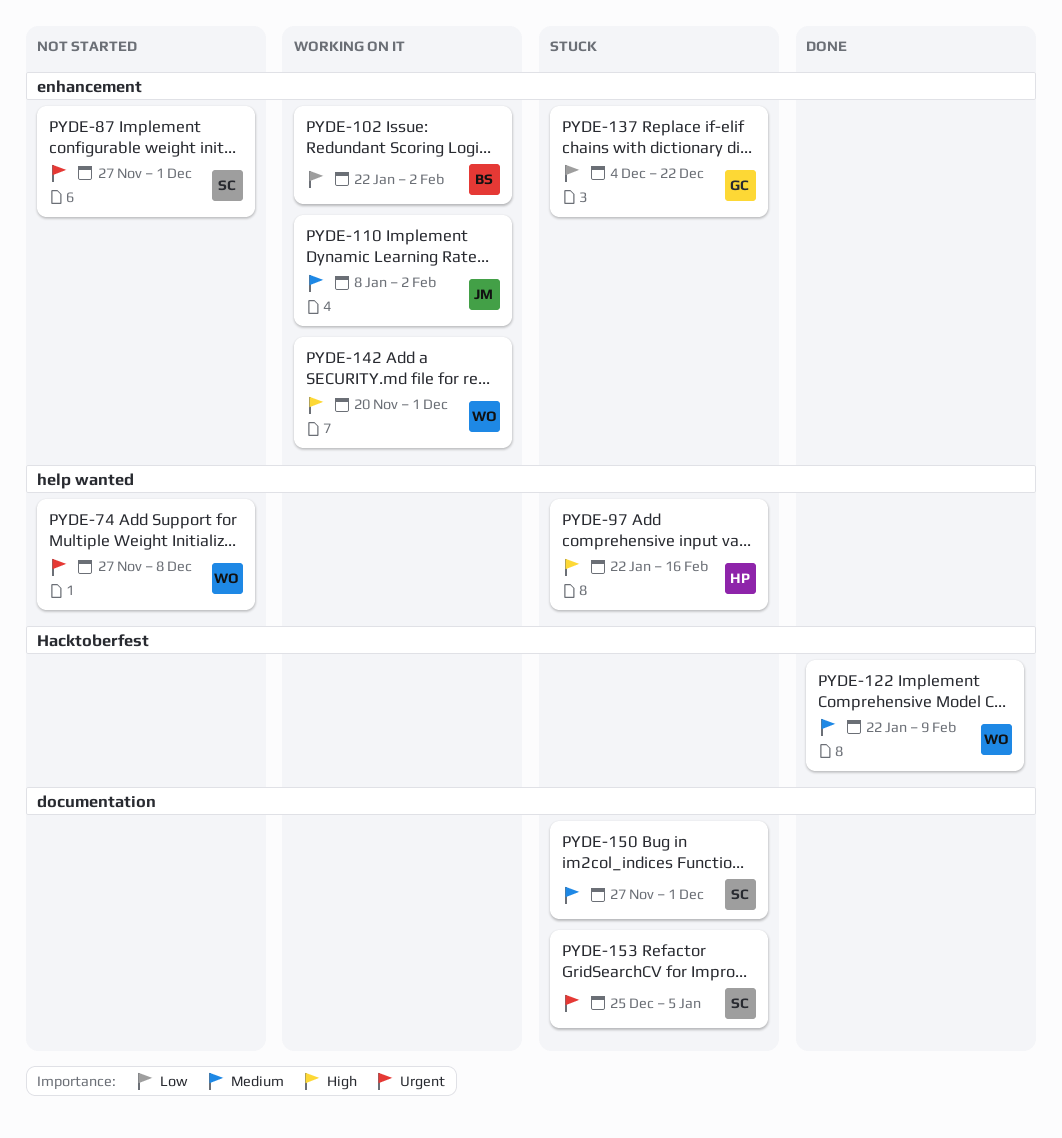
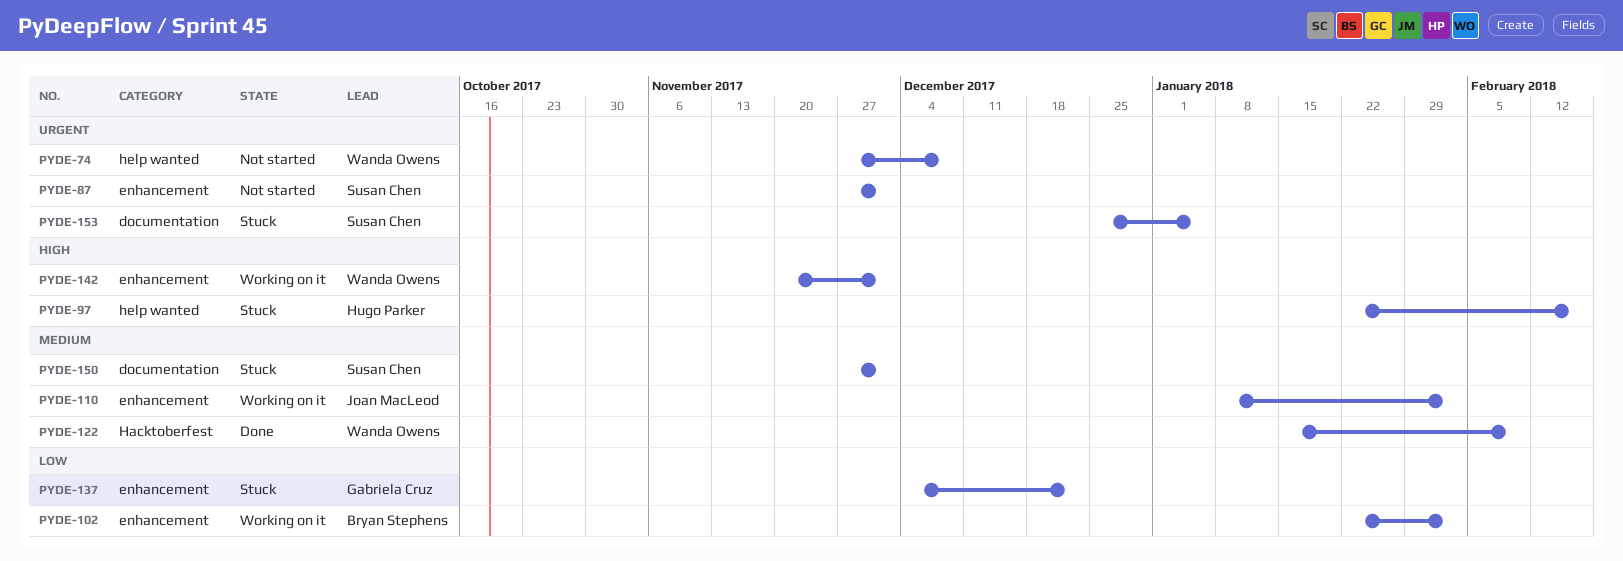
PYDE-122, start: Jan 22 -> Jan 15

